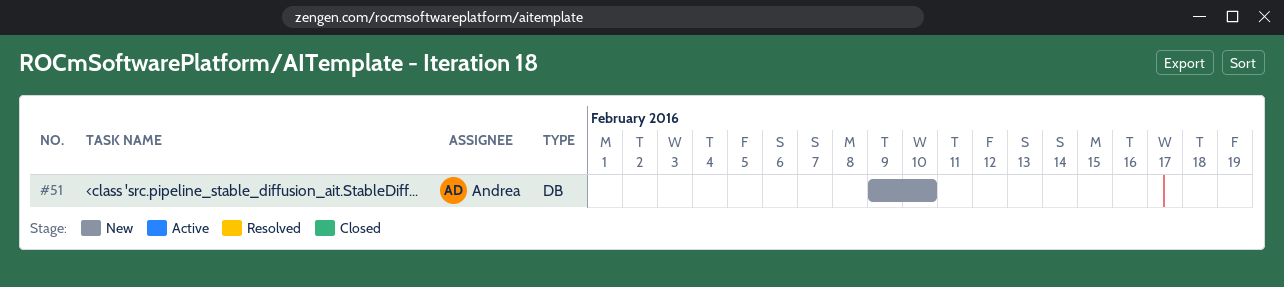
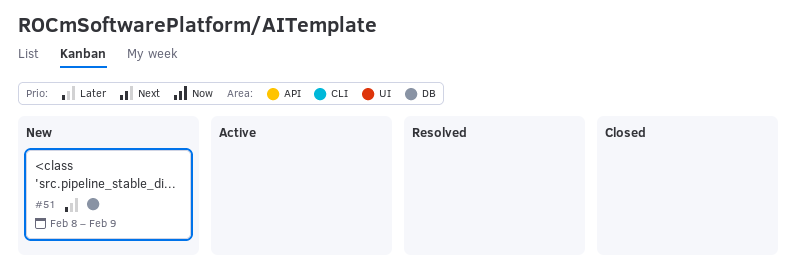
#51, start: Feb 9 -> Feb 8
#51, due: Feb 10 -> Feb 9

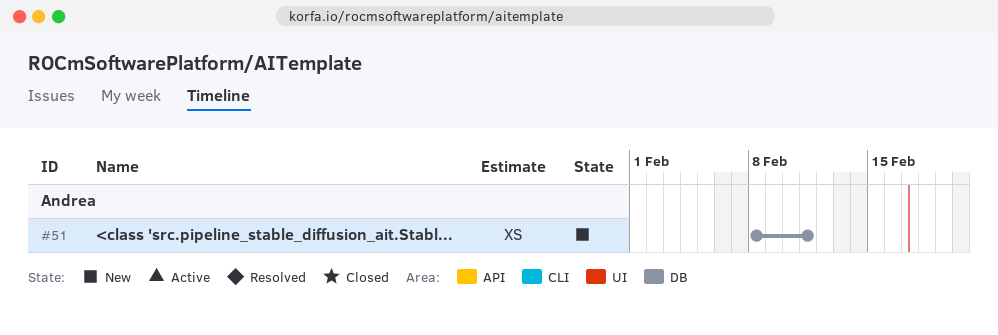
#51, due: Feb 9 -> Feb 11

